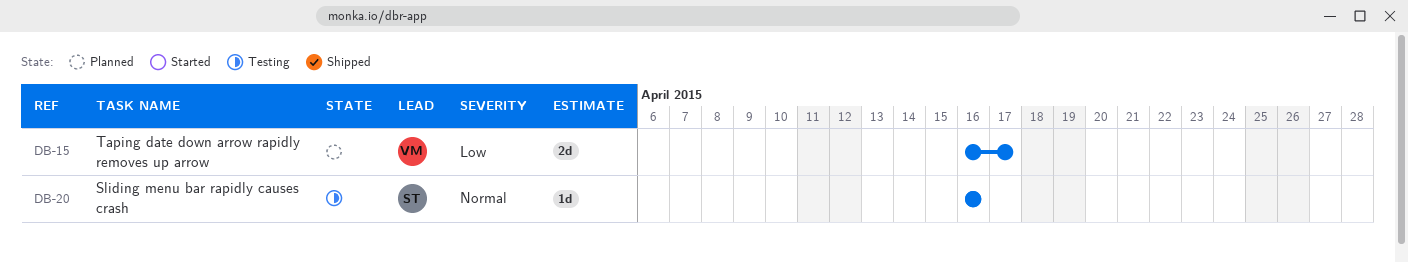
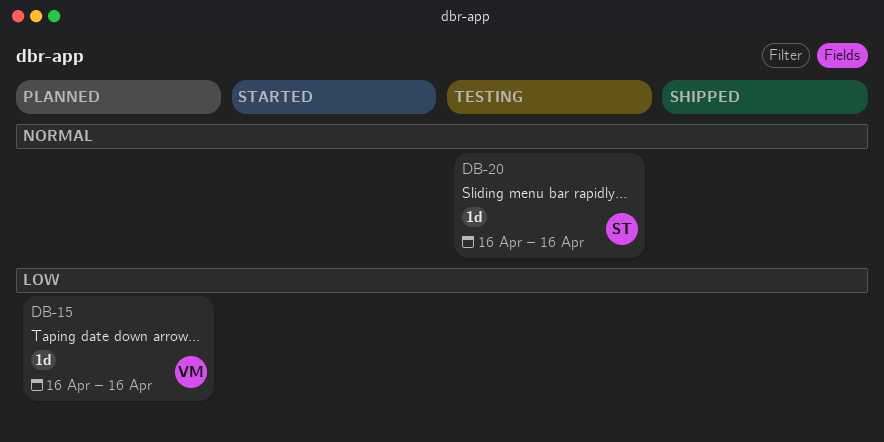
DB-15, estimate: 2d -> 1d
DB-15, due: Apr 17 -> Apr 16

